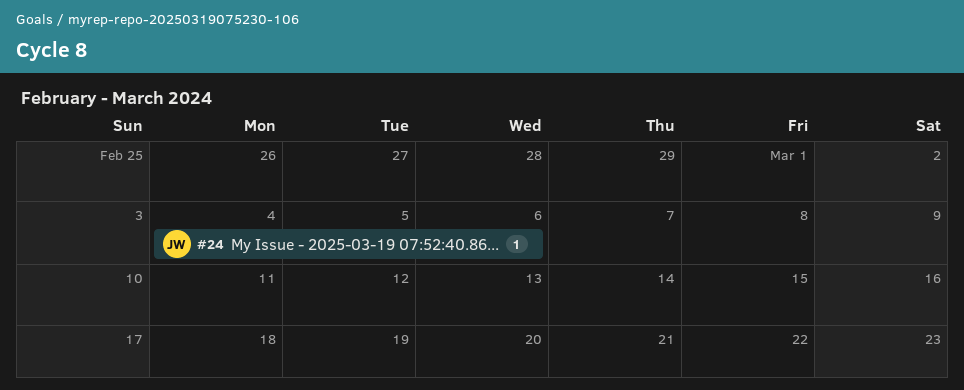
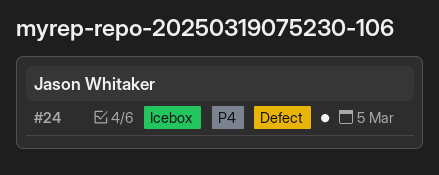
#24, due: Mar 6 -> Mar 5

